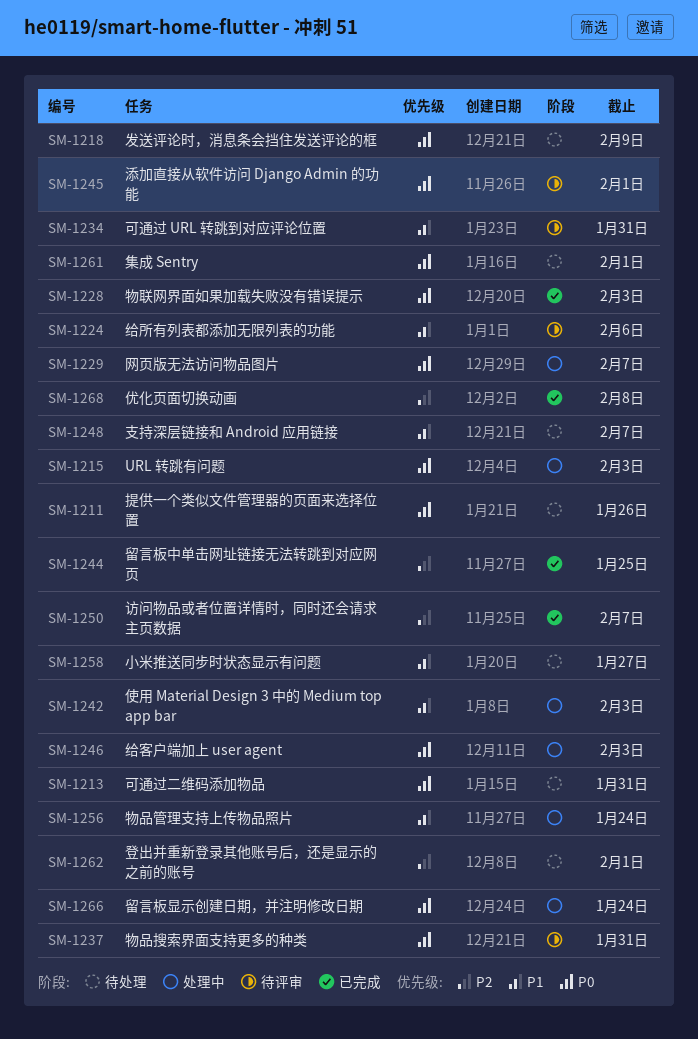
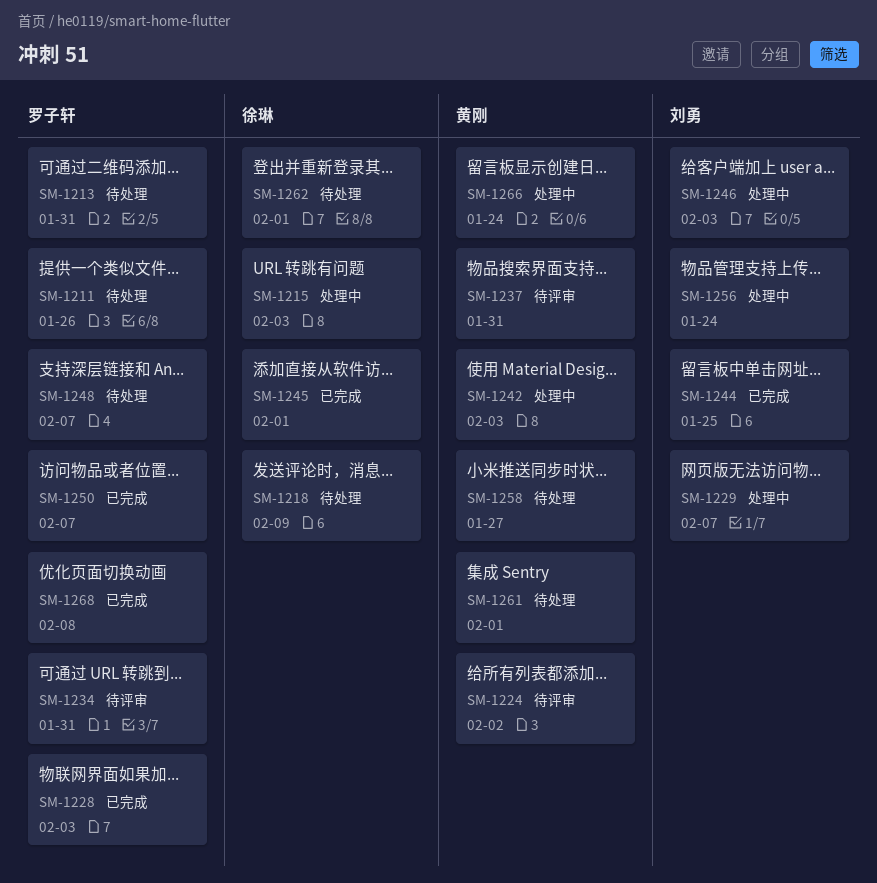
SM-1224, due: Feb 6 -> Feb 2
SM-1245, status: 待评审 -> 已完成

